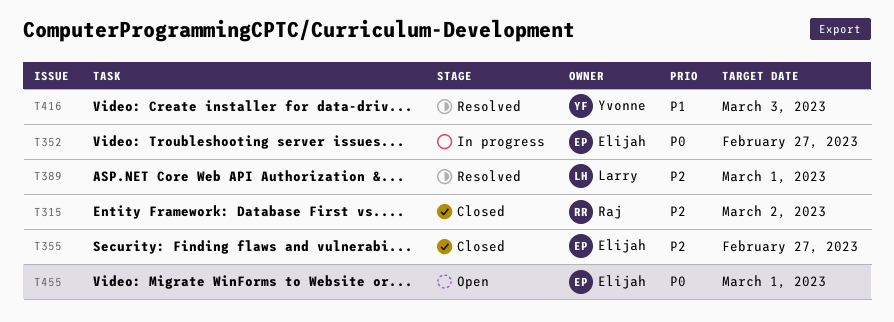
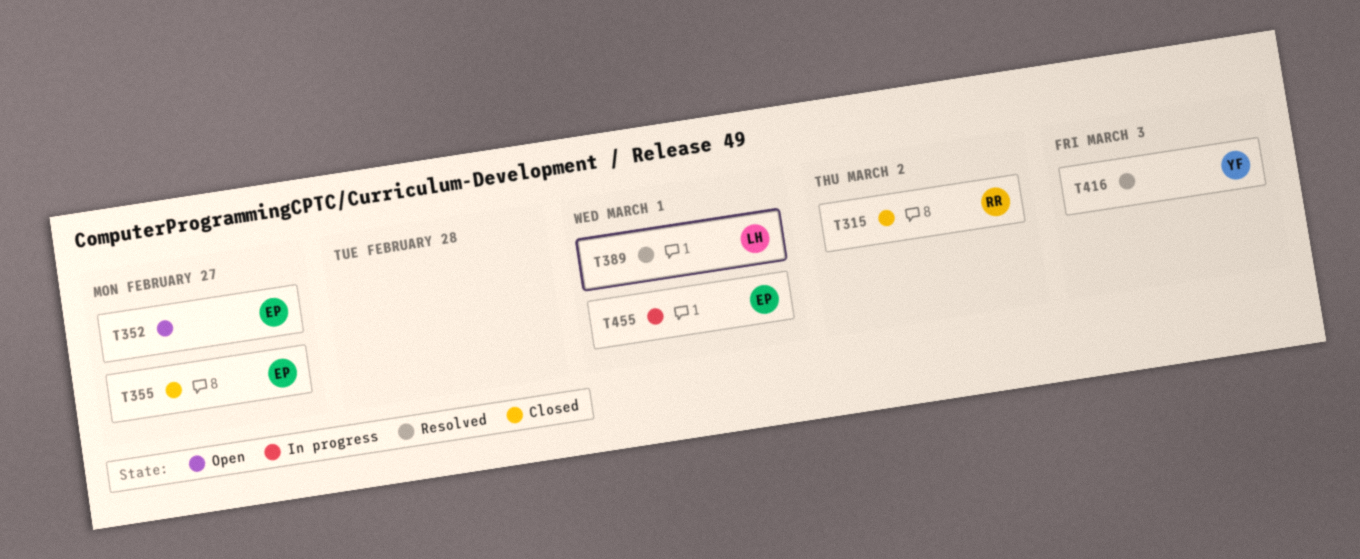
T352, status: In progress -> Open
T455, status: Open -> In progress

